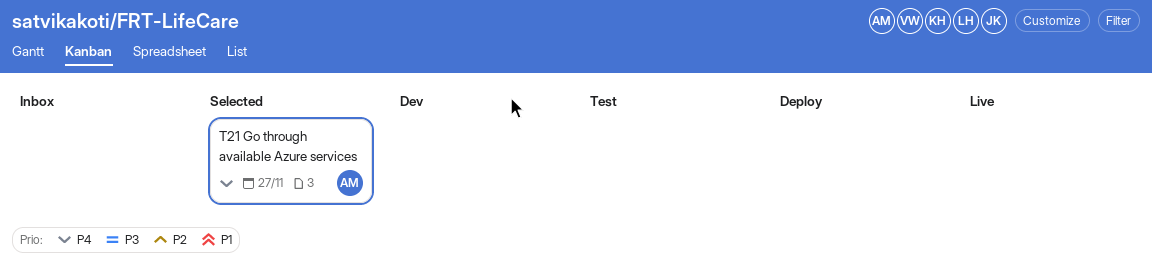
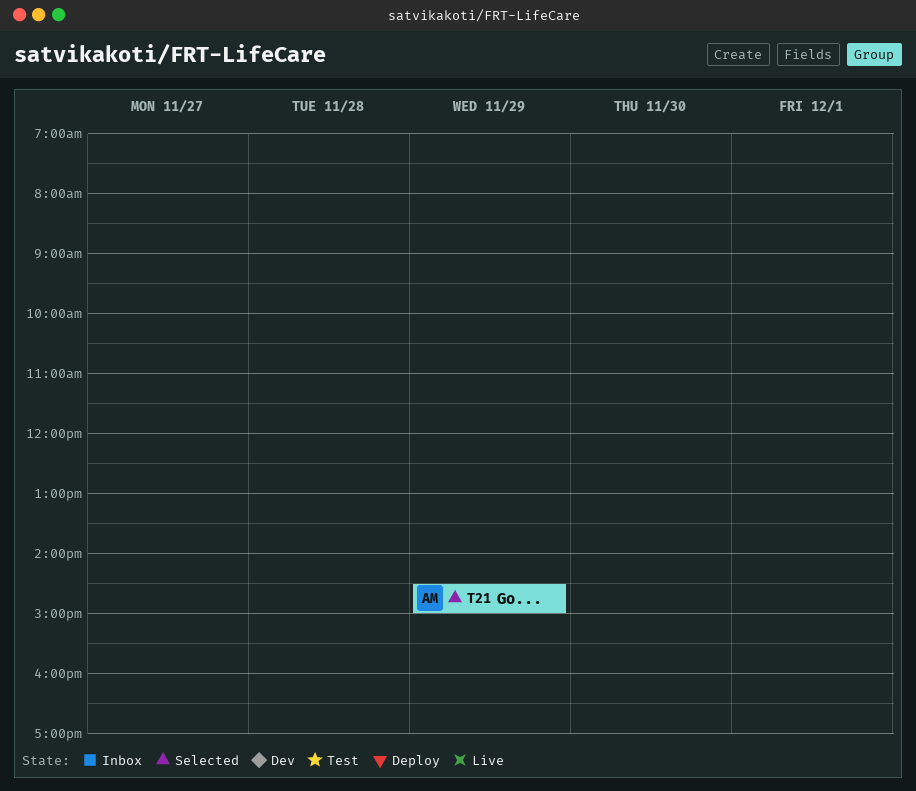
T21, day: Nov 27 -> Nov 29

